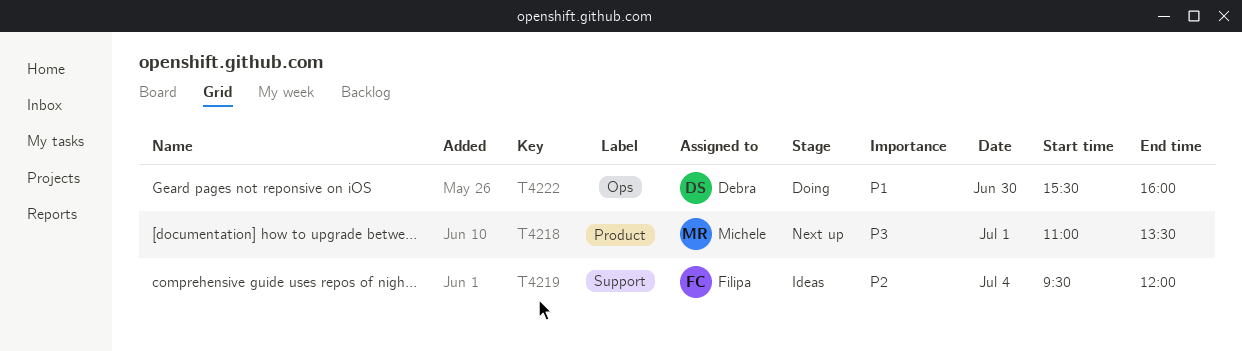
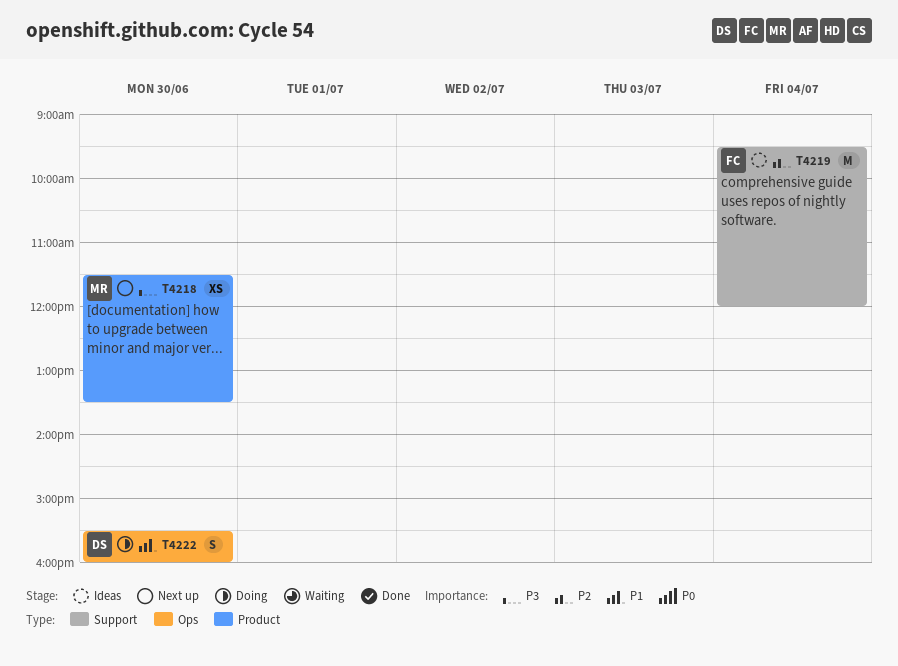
T4218, day: Jul 1 -> Jun 30
T4218, begins: 11:00 -> 11:30

